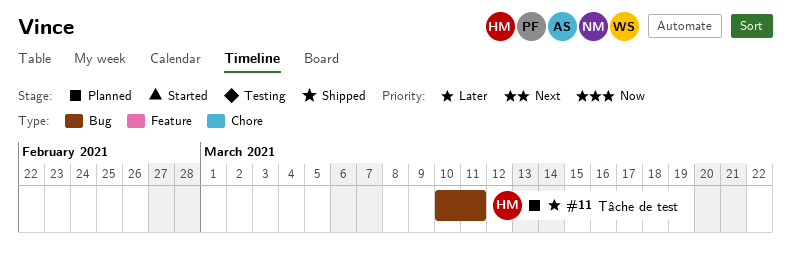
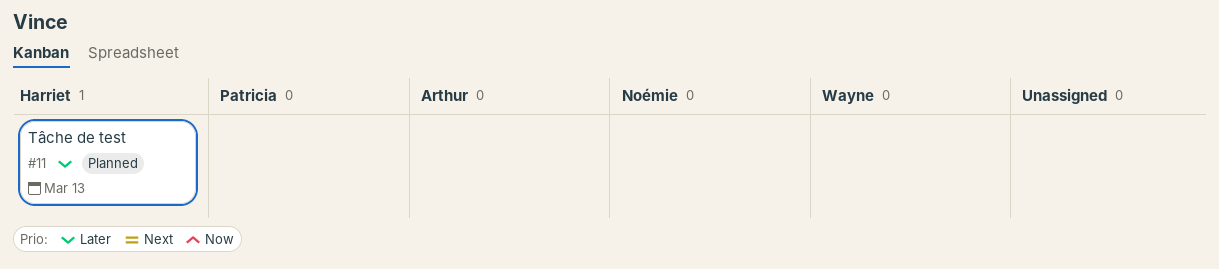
#11, due: Mar 11 -> Mar 13

